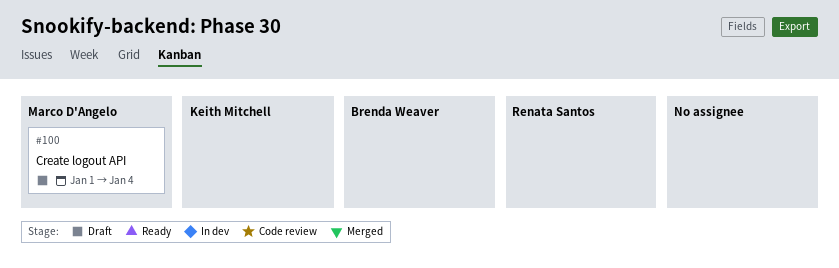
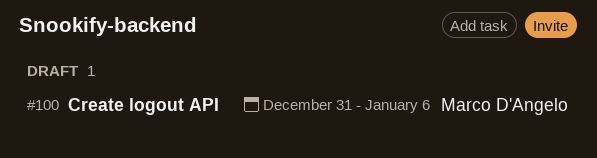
#100, start: Jan 1 -> Dec 31
#100, due: Jan 4 -> Jan 6

